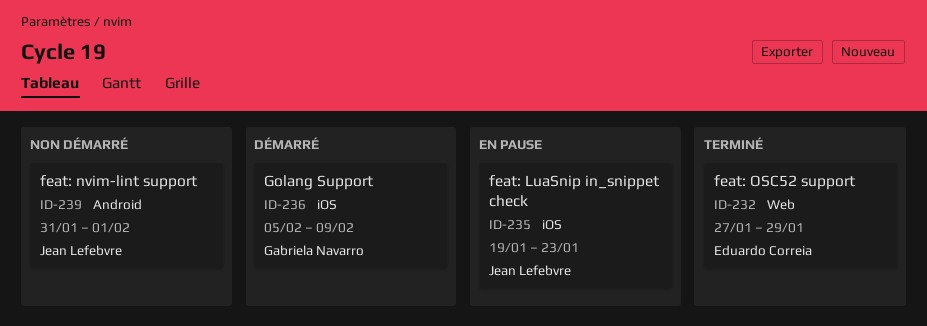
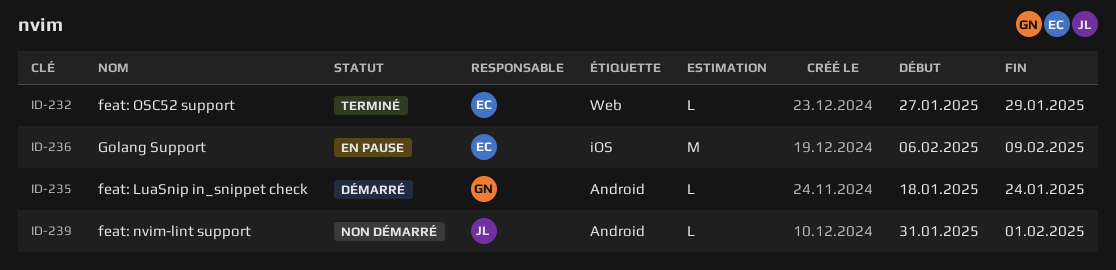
ID-235, status: En pause -> Démarré
ID-235, owner: Jean Lefebvre -> Gabriela Navarro
ID-235, label: iOS -> Android
ID-235, start: Jan 19 -> Jan 18
ID-235, due: Jan 23 -> Jan 24
ID-236, status: Démarré -> En pause
ID-236, owner: Gabriela Navarro -> Eduardo Correia
ID-236, start: Feb 5 -> Feb 6

